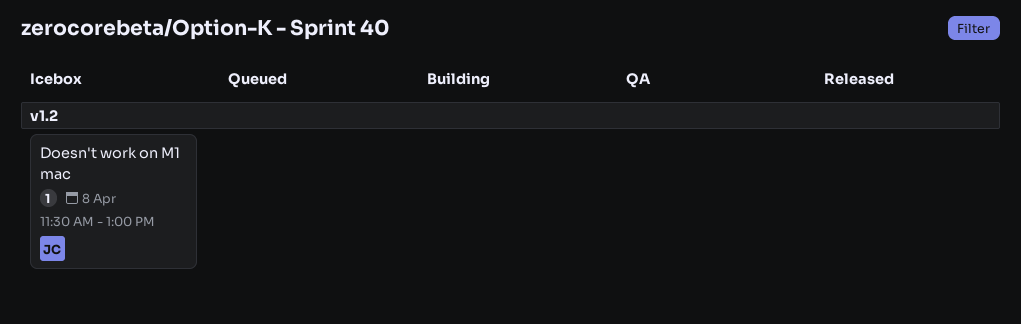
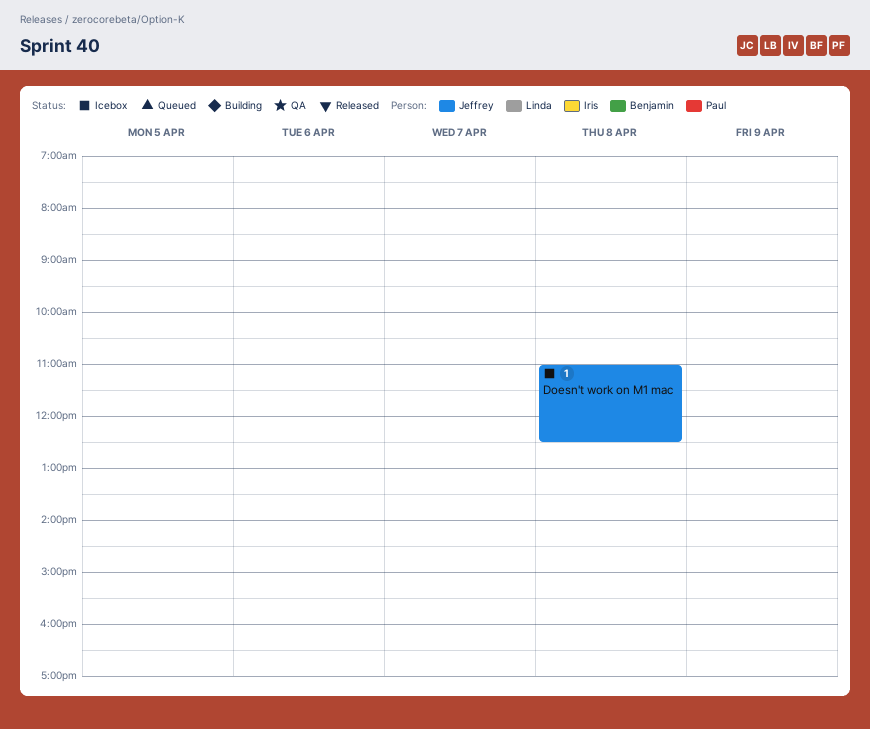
Doesn't work on M1 mac, begins: 11:30 -> 11:00
Doesn't work on M1 mac, ends: 13:00 -> 12:30

